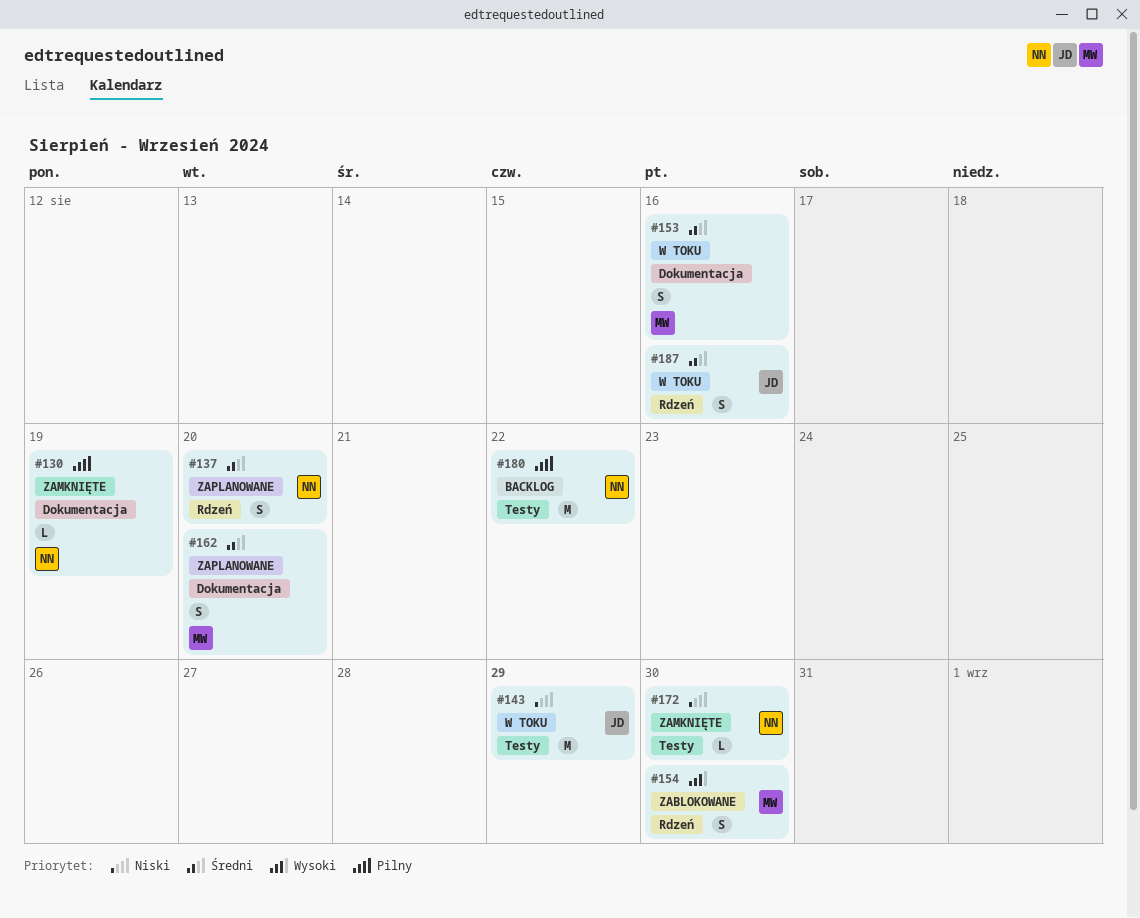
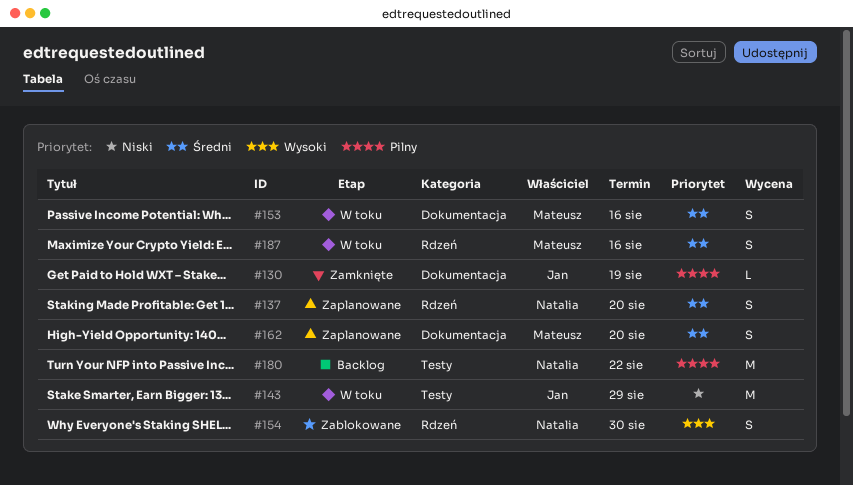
#130, owner: Natalia -> Jan
#154, owner: Mateusz -> Natalia
#172: present -> none
#187, owner: Jan -> Mateusz

